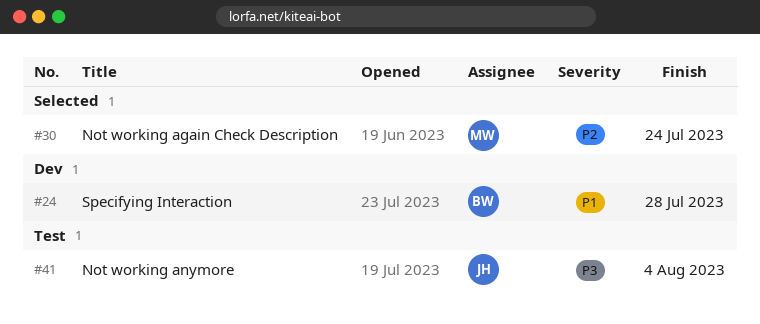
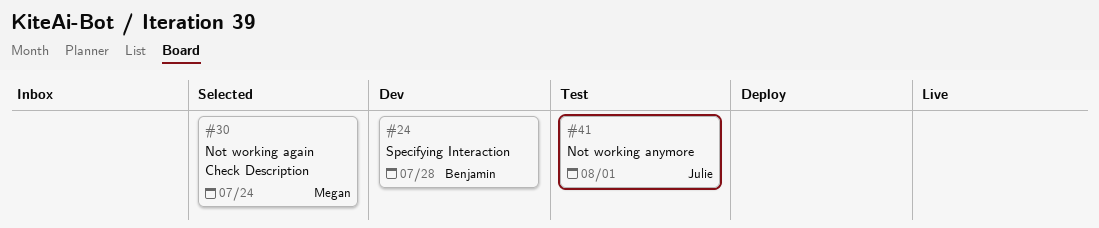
#41, due: Aug 4 -> Aug 1

